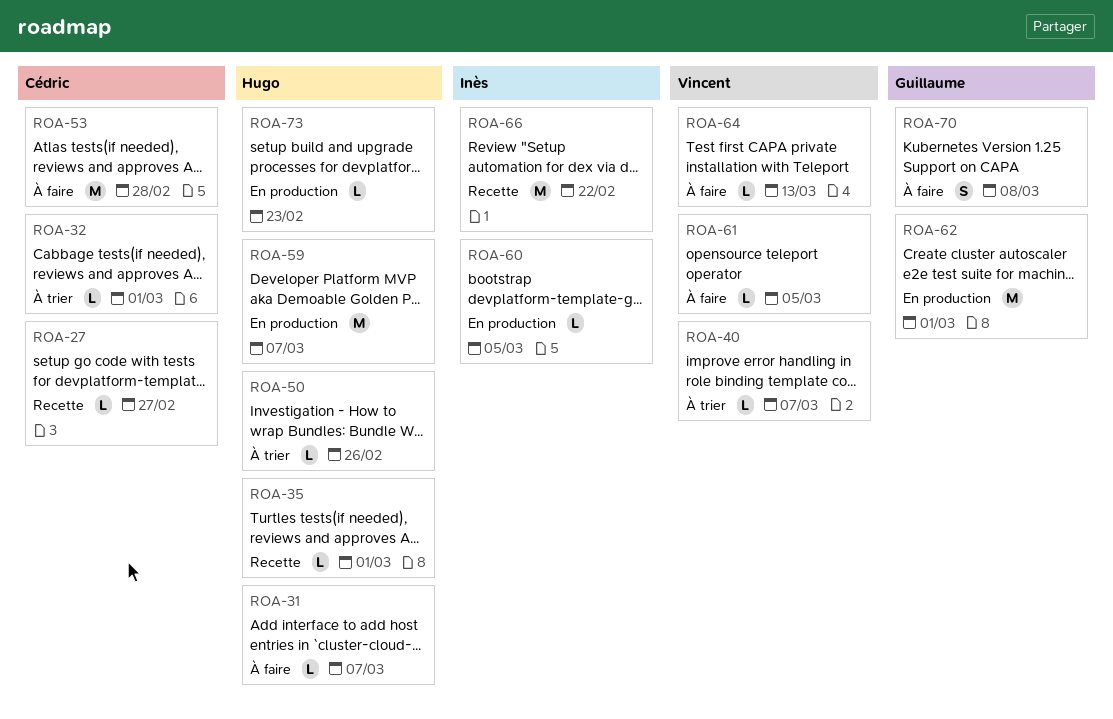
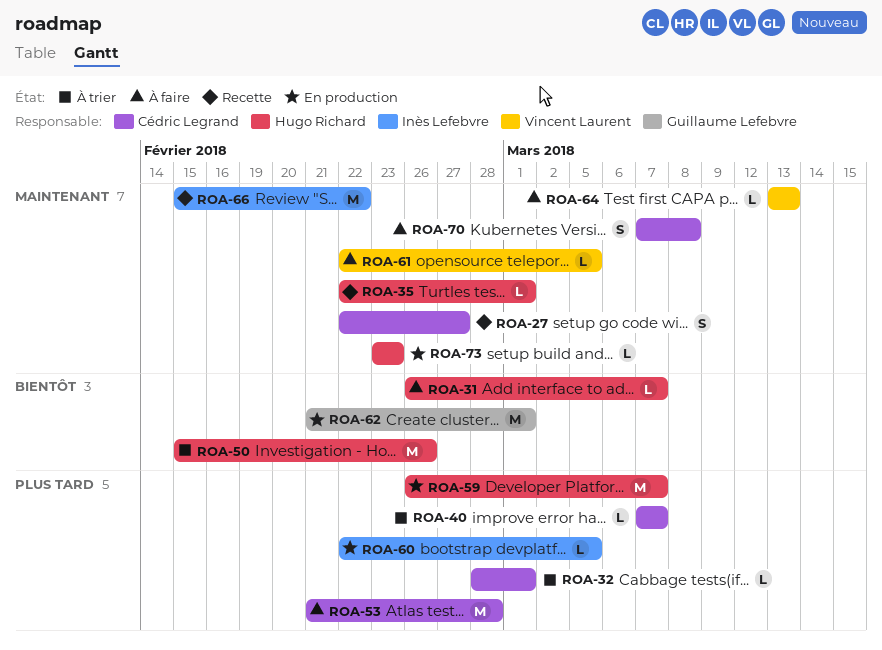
ROA-27, estimate: L -> S
ROA-40, owner: Vincent Laurent -> Cédric Legrand
ROA-50, estimate: L -> M
ROA-70, owner: Guillaume Lefebvre -> Cédric Legrand

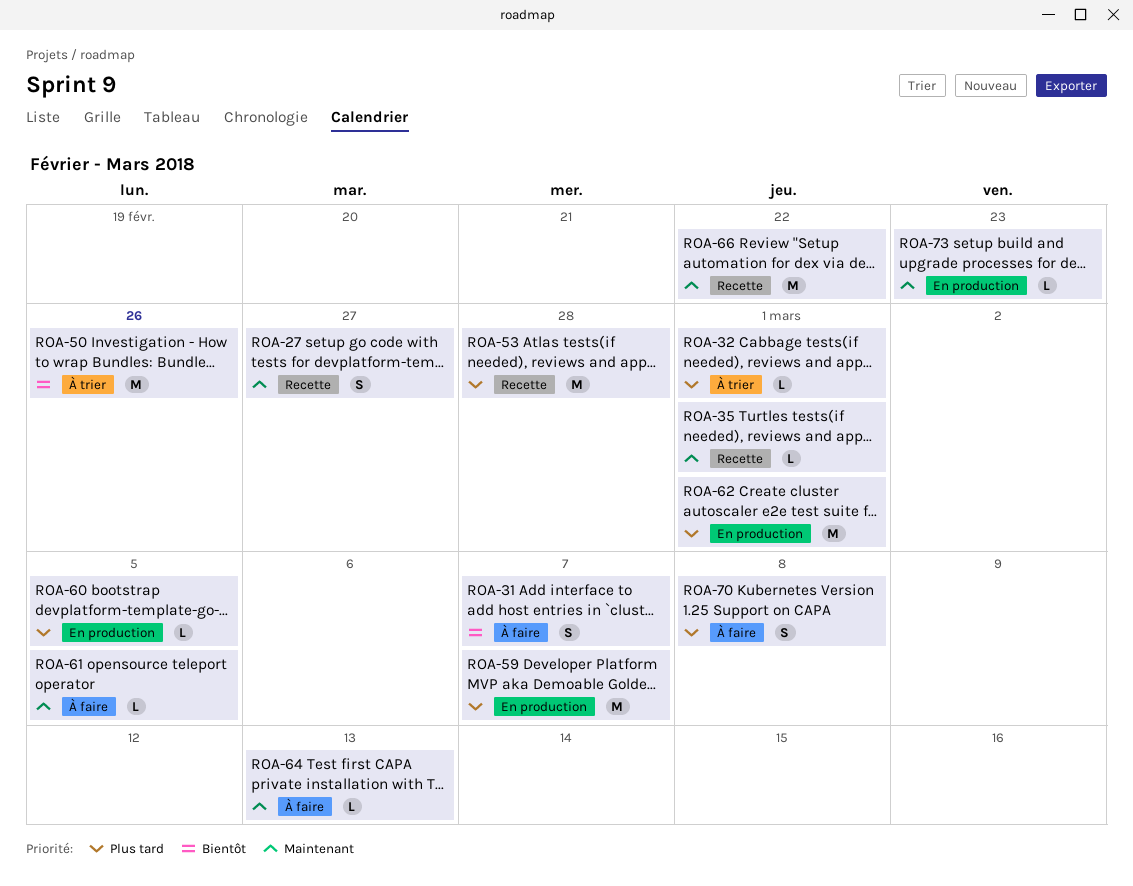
ROA-31, estimate: L -> S
ROA-40: present -> none
ROA-53, status: À faire -> Recette
ROA-62, priority: Bientôt -> Plus tard
ROA-70, priority: Maintenant -> Plus tard

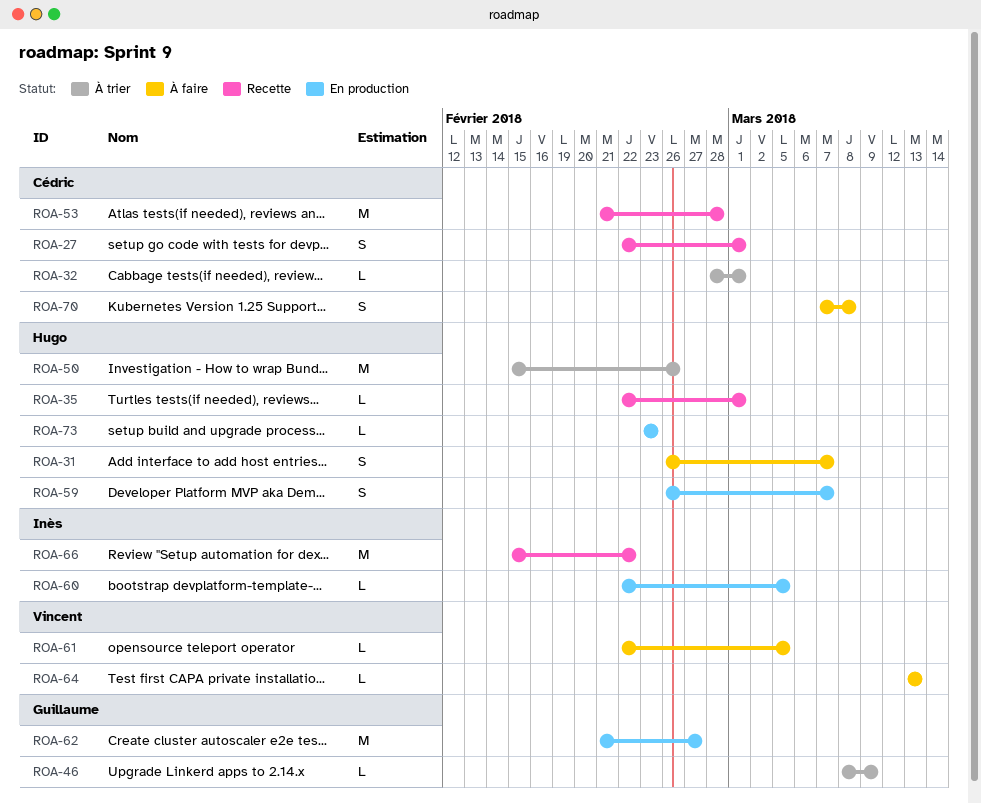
ROA-27, due: Feb 27 -> Mar 1
ROA-46: none -> present
ROA-59, estimate: M -> S
ROA-62, due: Mar 1 -> Feb 27

